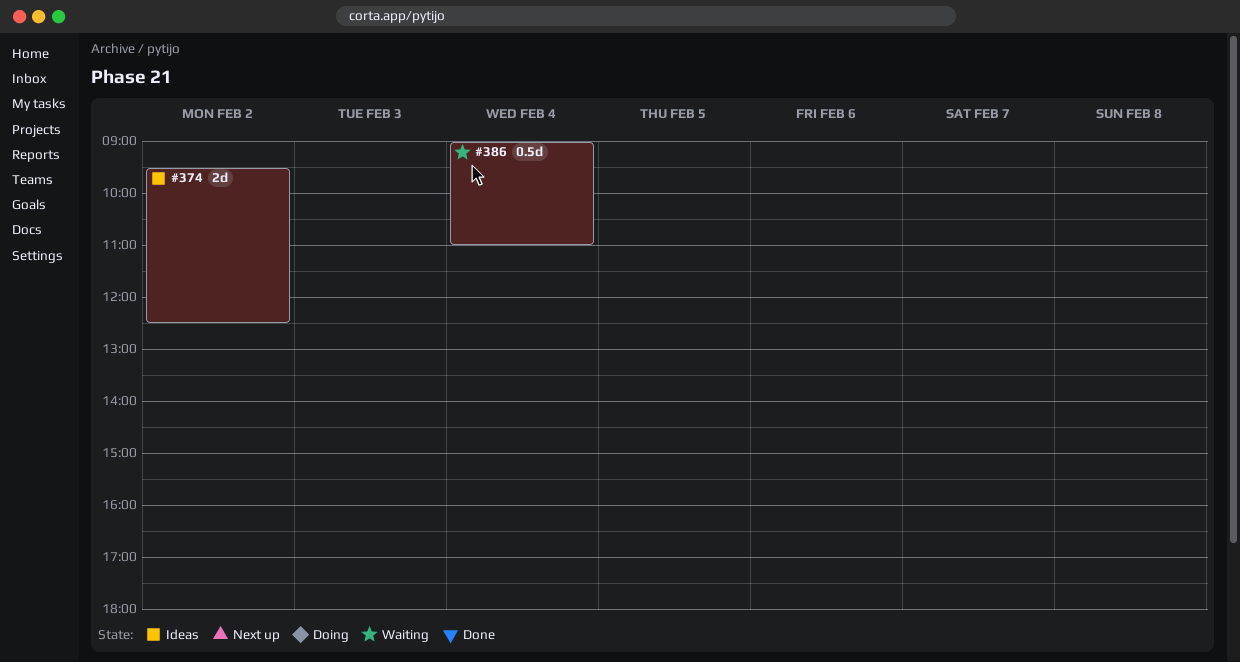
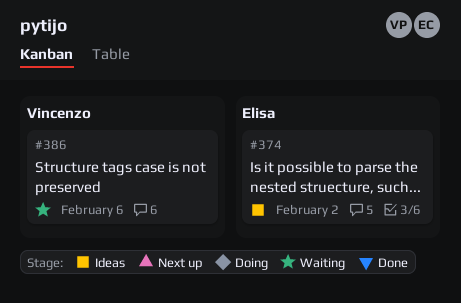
#386, day: Feb 4 -> Feb 6

